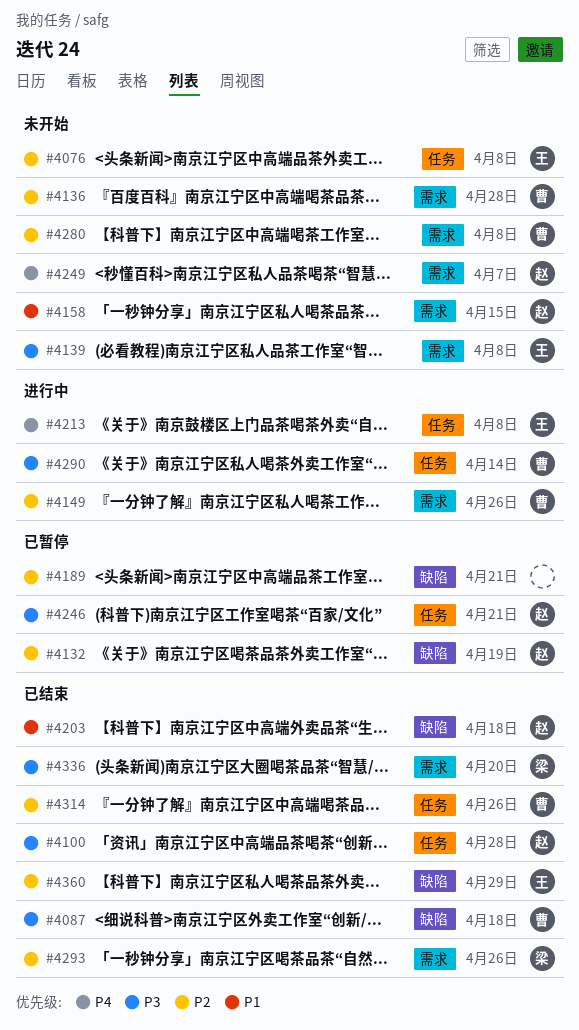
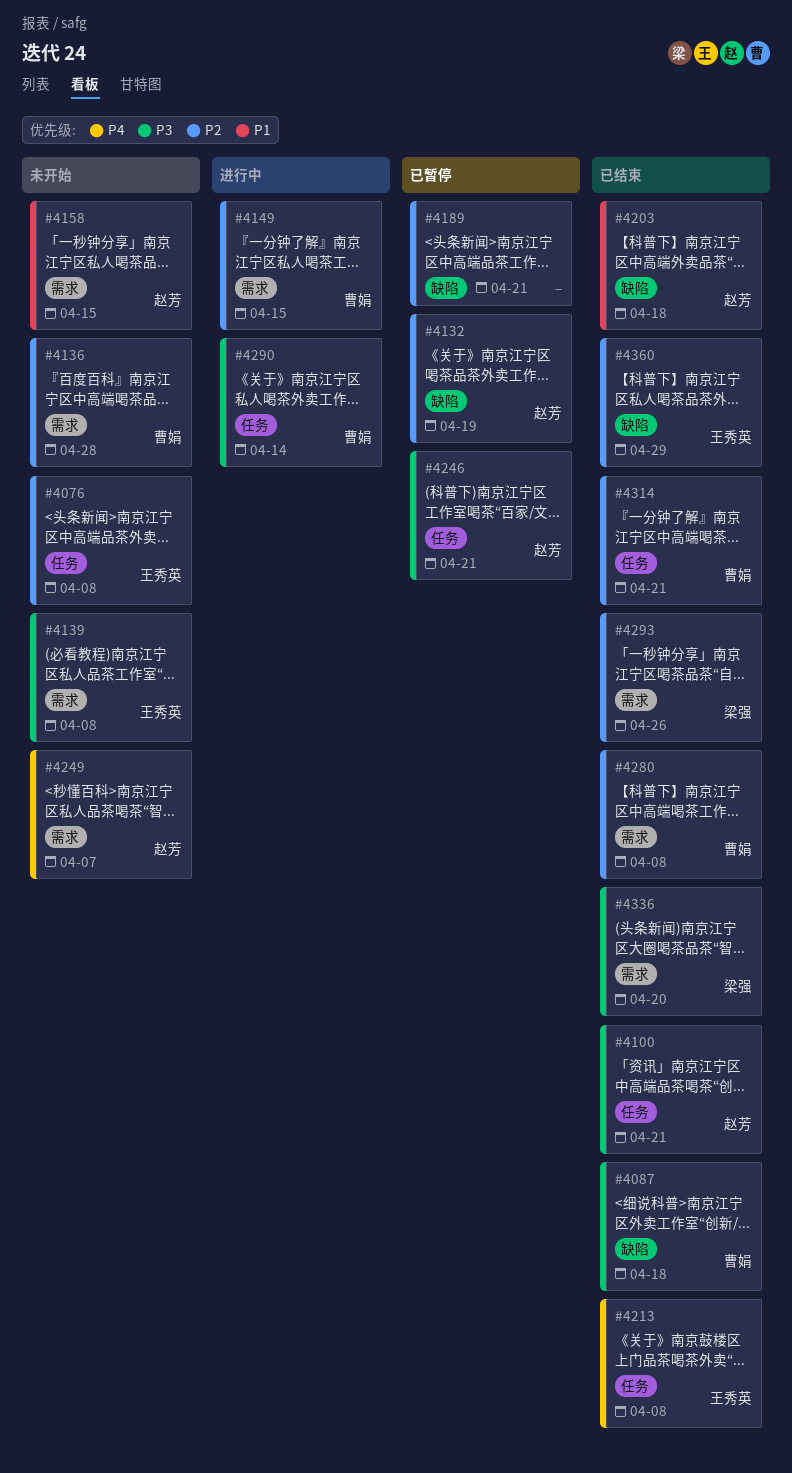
#4100, due: Apr 28 -> Apr 21
#4149, due: Apr 26 -> Apr 15
#4213, status: 进行中 -> 已结束
#4280, status: 未开始 -> 已结束
#4314, due: Apr 26 -> Apr 21

